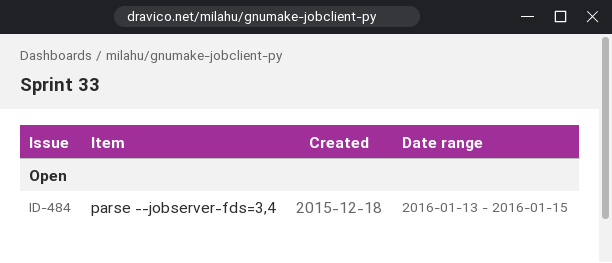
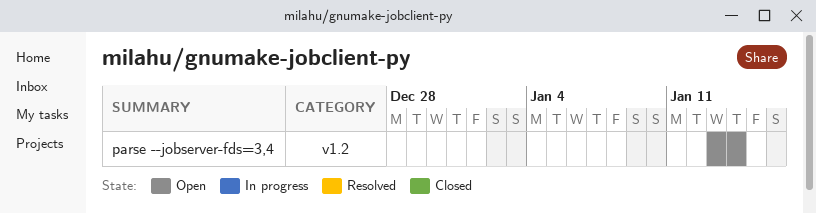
parse --jobserver-fds=3,4, due: Jan 15 -> Jan 14

